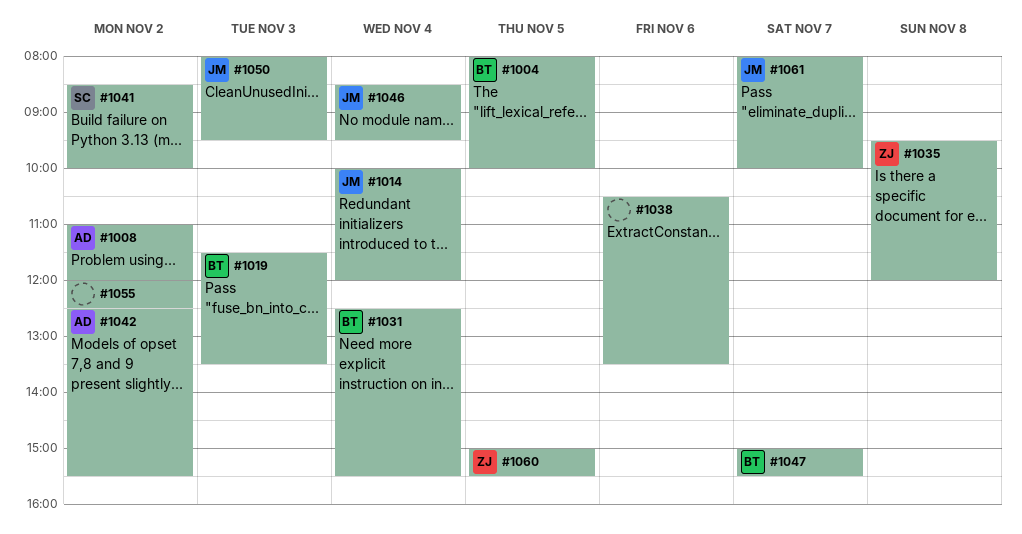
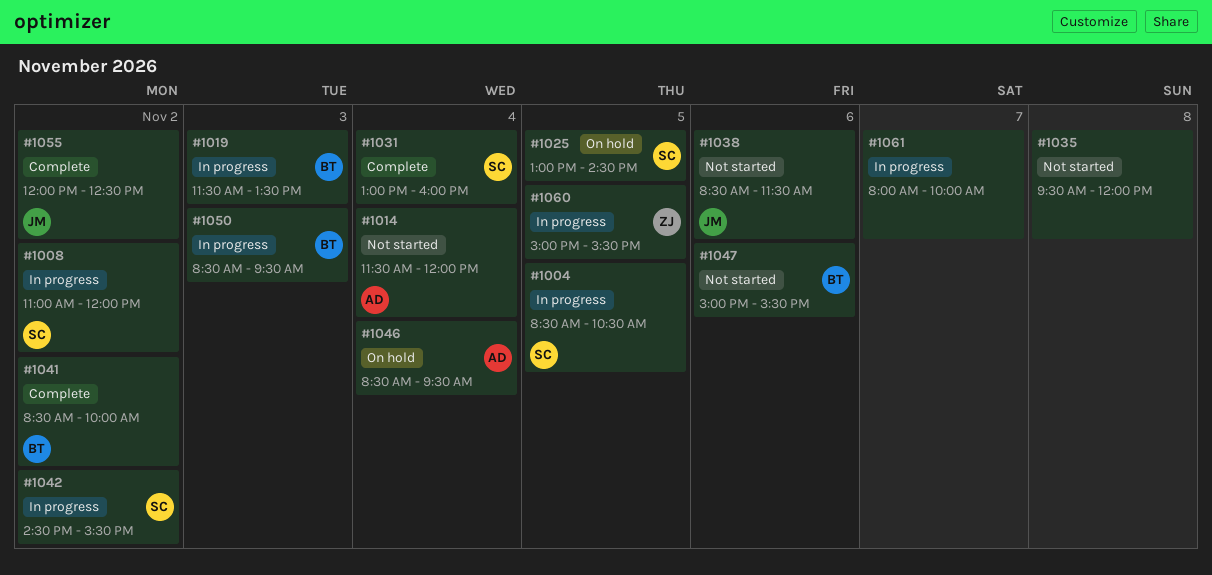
#1004, owner: BT -> SC
#1004, begins: 08:00 -> 08:30
#1004, ends: 10:00 -> 10:30
#1008, owner: AD -> SC
#1014, owner: JM -> AD
#1014, begins: 10:00 -> 11:30
#1025: none -> present
#1031, owner: BT -> SC
#1031, begins: 12:30 -> 13:00
#1031, ends: 15:30 -> 16:00
#1035, owner: ZJ -> none
#1038, owner: none -> JM
#1038, begins: 10:30 -> 08:30
#1038, ends: 13:30 -> 11:30
#1041, owner: SC -> BT
#1042, owner: AD -> SC
#1042, begins: 12:30 -> 14:30
#1046, owner: JM -> AD
#1047, day: Nov 7 -> Nov 6
#1050, owner: JM -> BT
#1050, begins: 08:00 -> 08:30
#1055, owner: none -> JM
#1061, owner: JM -> none

